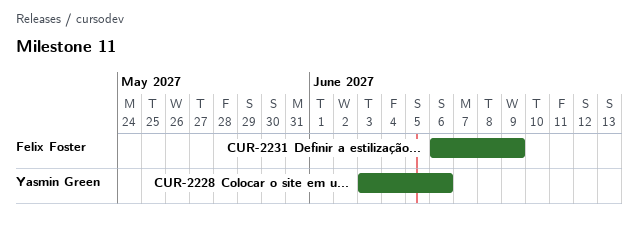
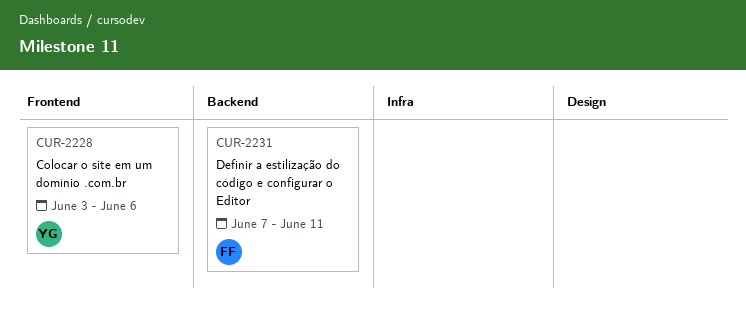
CUR-2231, start: Jun 6 -> Jun 7
CUR-2231, due: Jun 9 -> Jun 11

